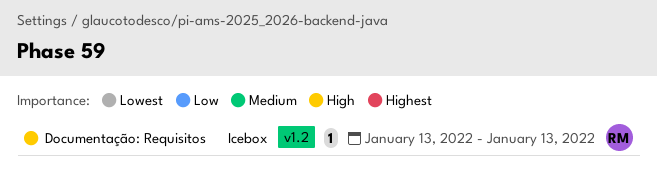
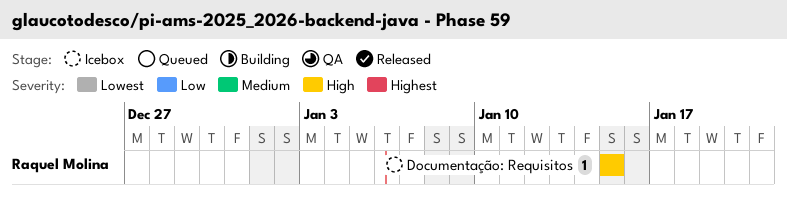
Documentação: Requisitos, start: Jan 13 -> Jan 15
Documentação: Requisitos, due: Jan 13 -> Jan 15

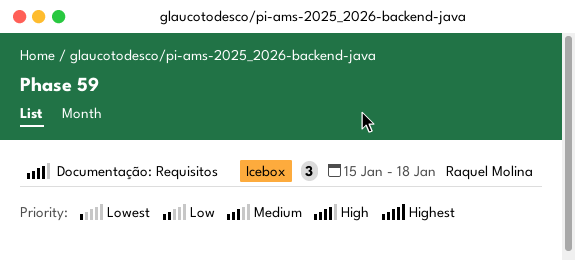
Documentação: Requisitos, estimate: 1 -> 3
Documentação: Requisitos, due: Jan 15 -> Jan 18

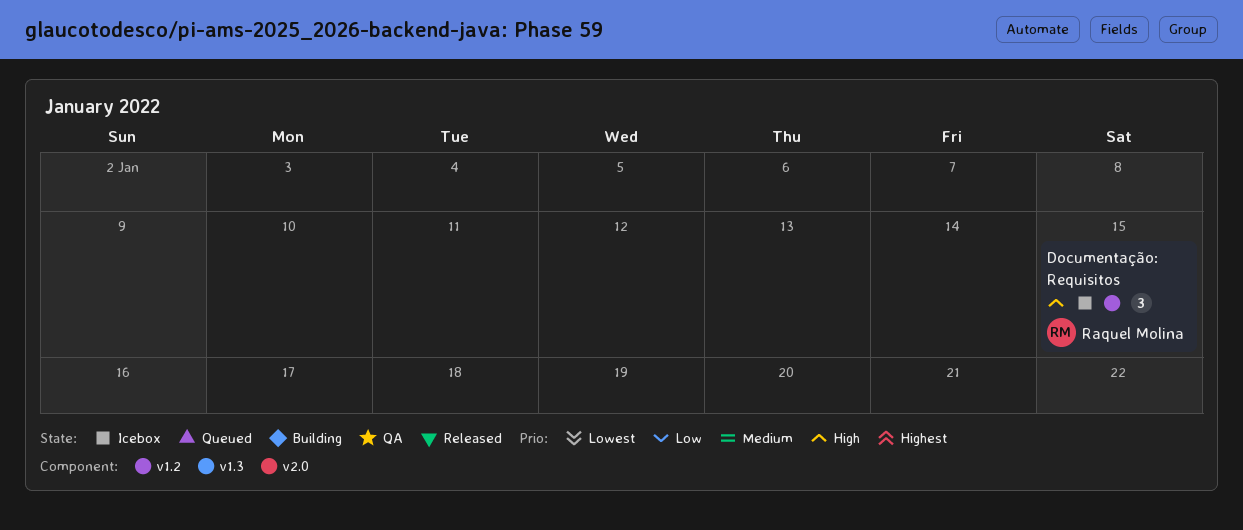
Documentação: Requisitos, due: Jan 18 -> Jan 15

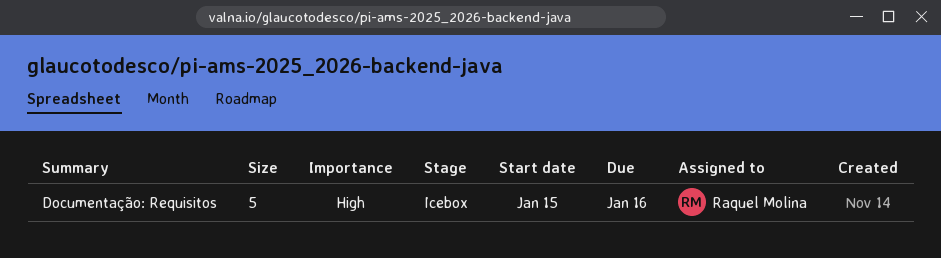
Documentação: Requisitos, estimate: 3 -> 5
Documentação: Requisitos, due: Jan 15 -> Jan 16

